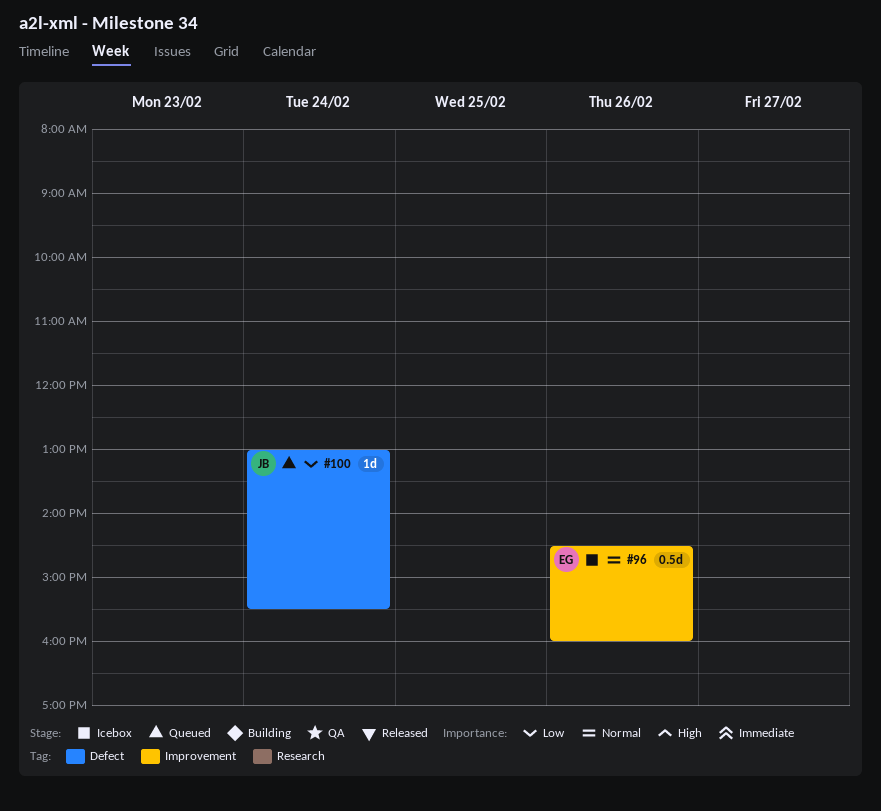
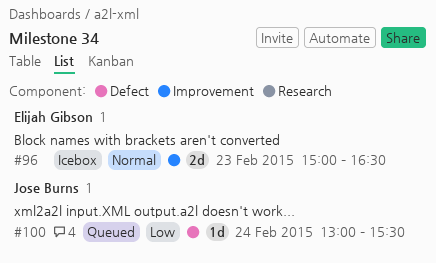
#96, estimate: 0.5d -> 2d
#96, day: Feb 26 -> Feb 23
#96, begins: 14:30 -> 15:00
#96, ends: 16:00 -> 16:30

